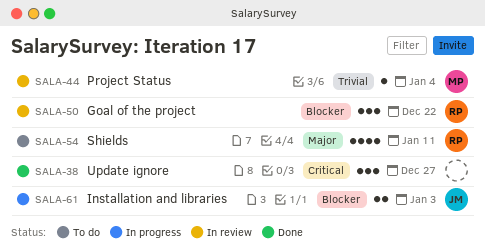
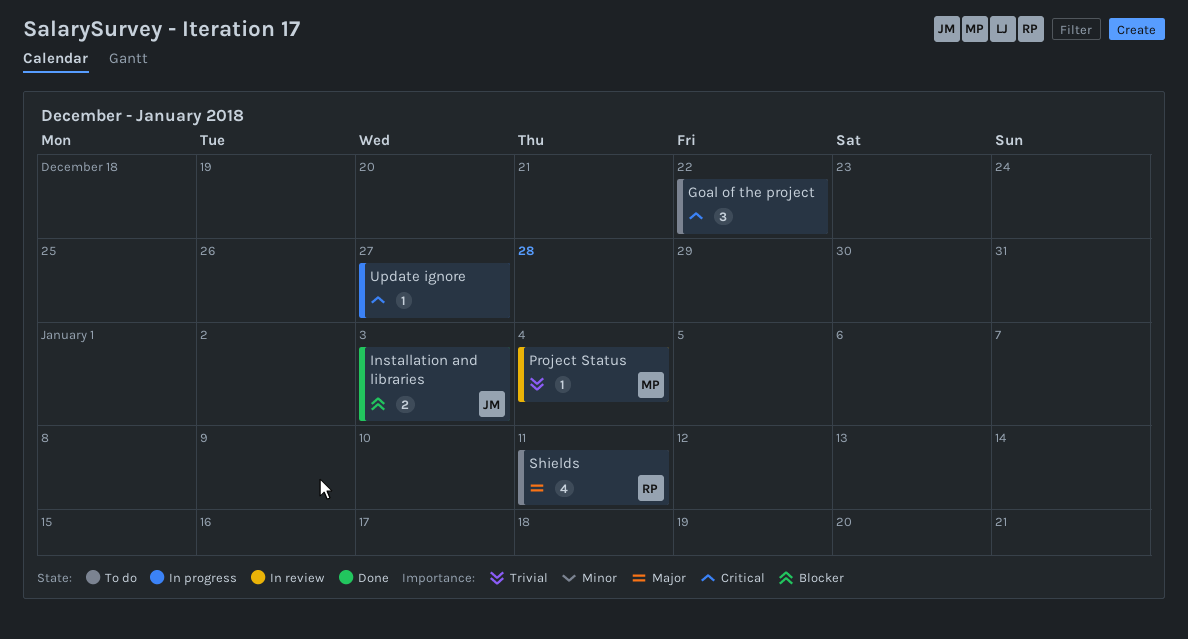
Goal of the project, status: In review -> To do
Goal of the project, owner: RP -> none
Goal of the project, priority: Blocker -> Critical
Installation and libraries, status: In progress -> Done
Update ignore, status: Done -> In progress
Update ignore, estimate: 3 -> 1

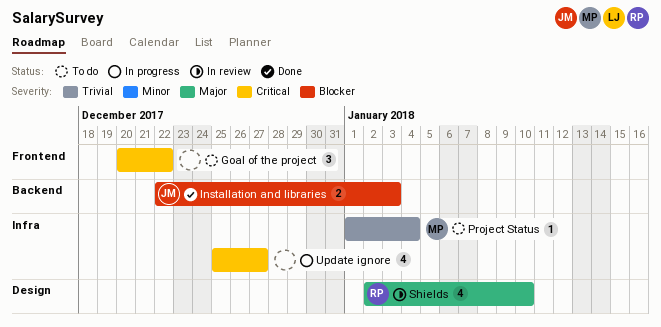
Project Status, status: In review -> To do
Shields, status: To do -> In review
Shields, due: Jan 11 -> Jan 10
Update ignore, estimate: 1 -> 4

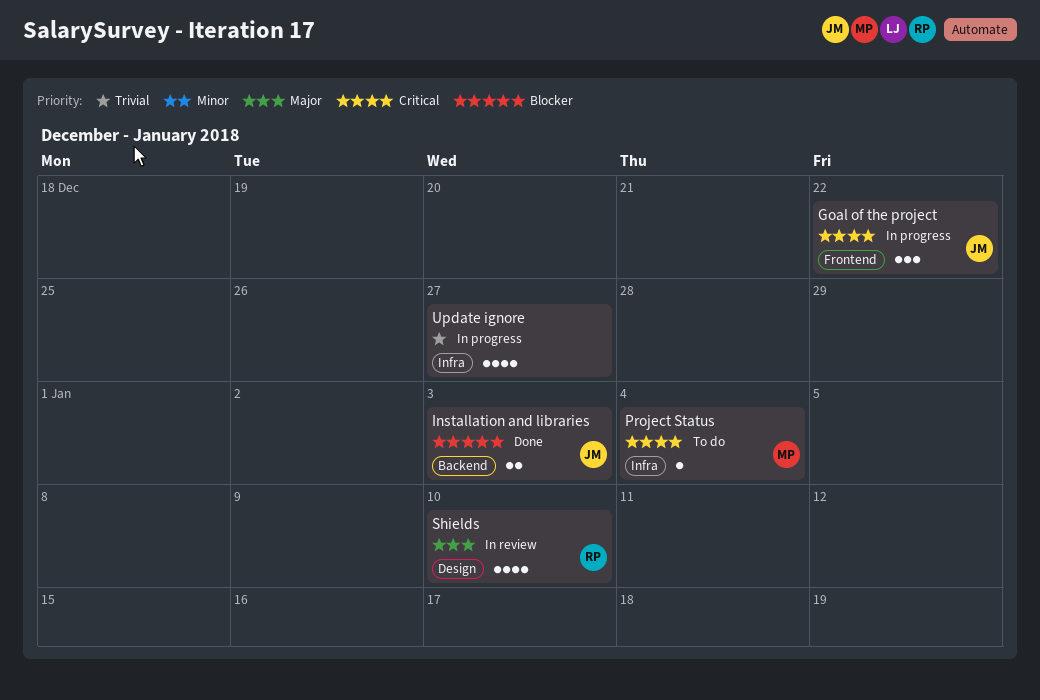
Goal of the project, status: To do -> In progress
Goal of the project, owner: none -> JM
Project Status, priority: Trivial -> Critical
Update ignore, priority: Critical -> Trivial

